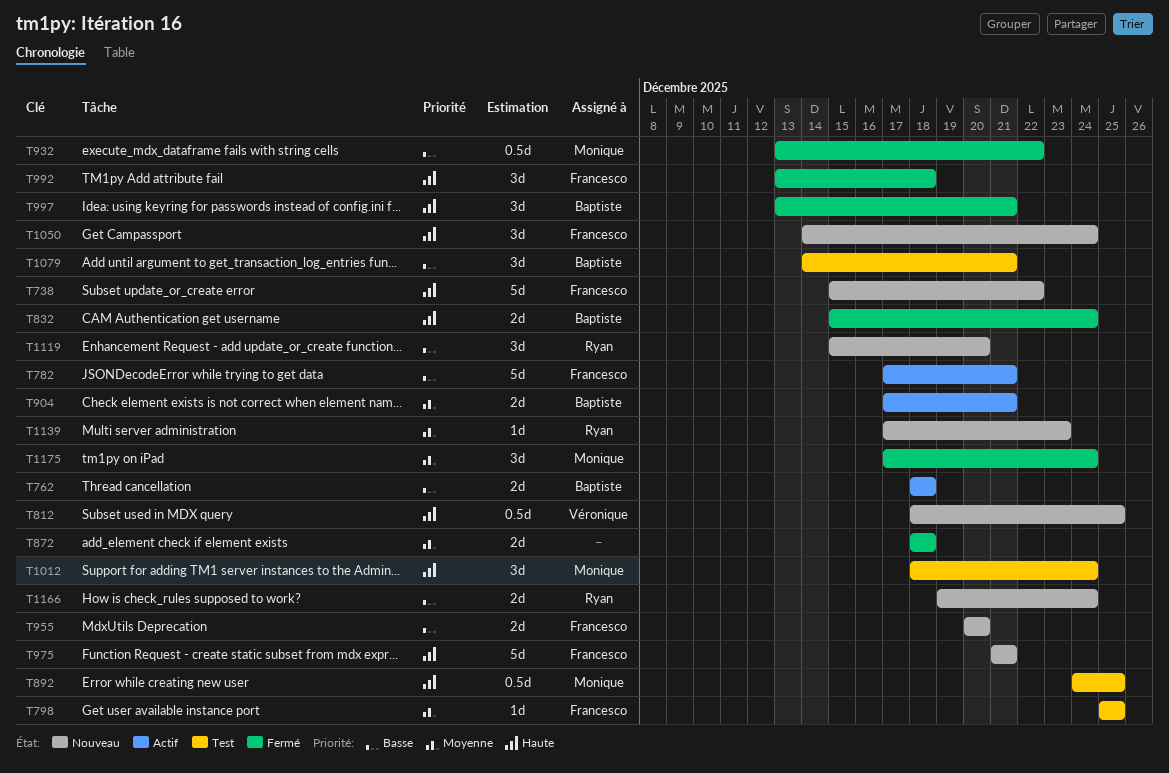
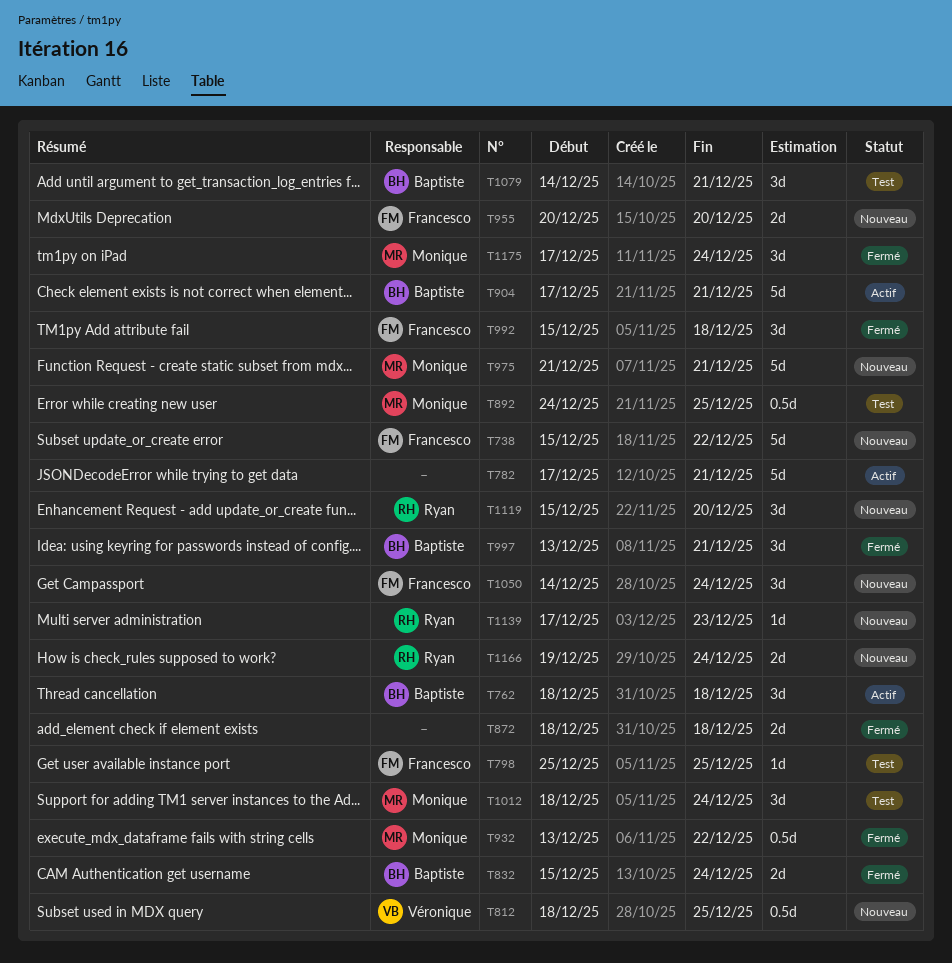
T762, estimate: 2d -> 3d
T782, owner: Francesco -> none
T904, estimate: 2d -> 5d
T975, owner: Francesco -> Monique
T992, start: Dec 13 -> Dec 15

